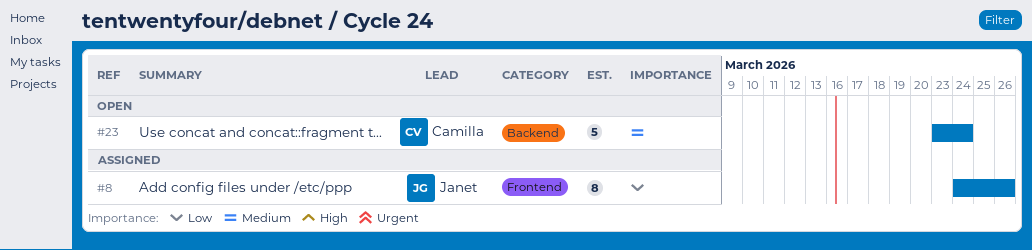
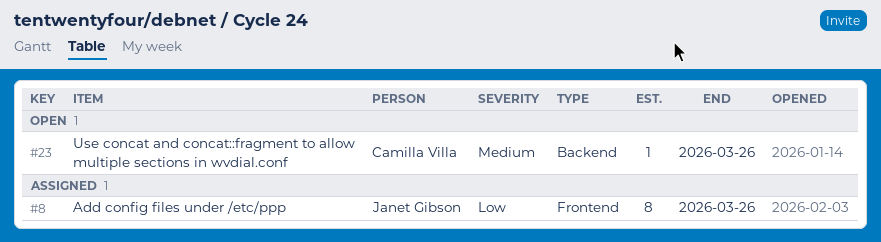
#23, estimate: 5 -> 1
#23, due: Mar 24 -> Mar 26

